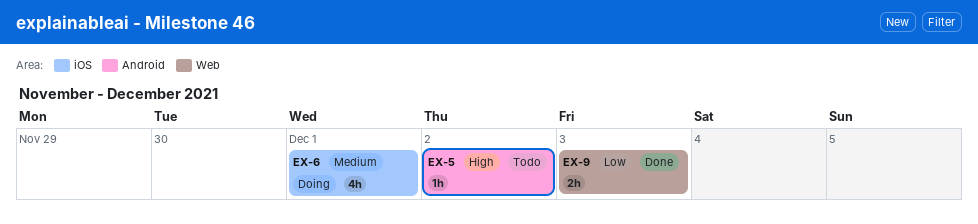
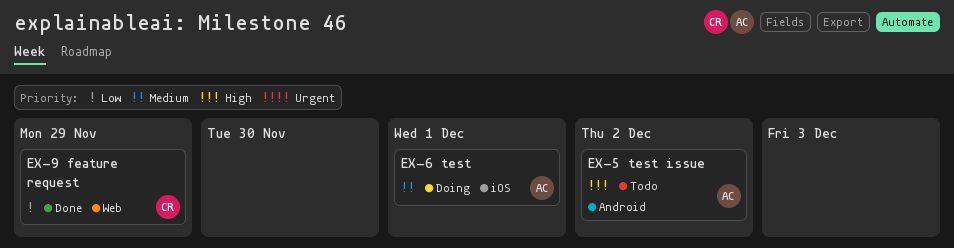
EX-9, due: Dec 3 -> Nov 29

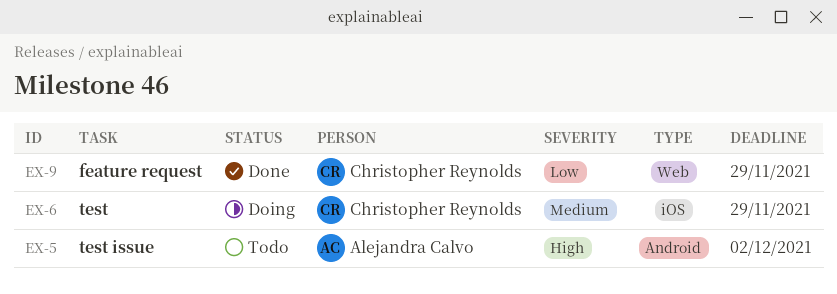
EX-6, owner: Alejandra Calvo -> Christopher Reynolds
EX-6, due: Dec 1 -> Nov 29

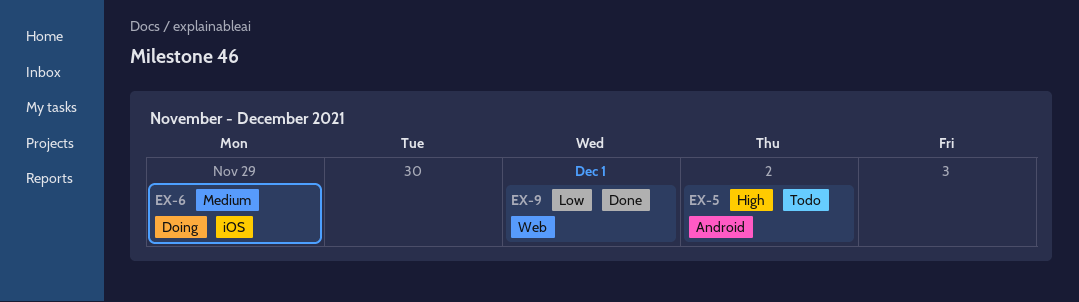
EX-9, due: Nov 29 -> Dec 1

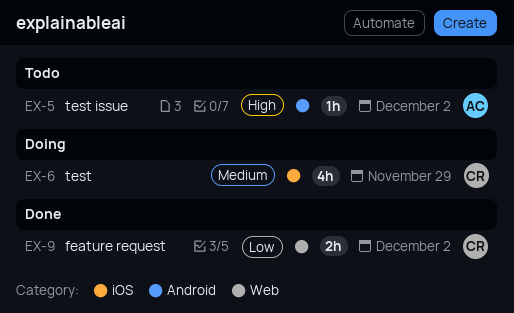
EX-9, due: Dec 1 -> Dec 2

